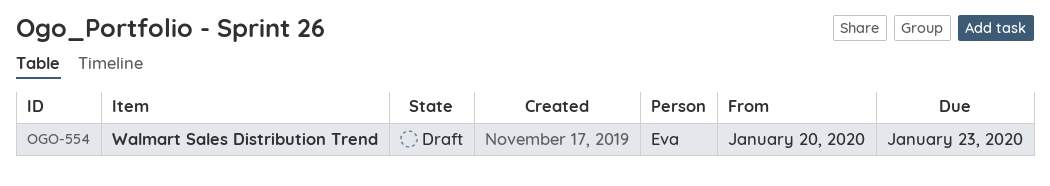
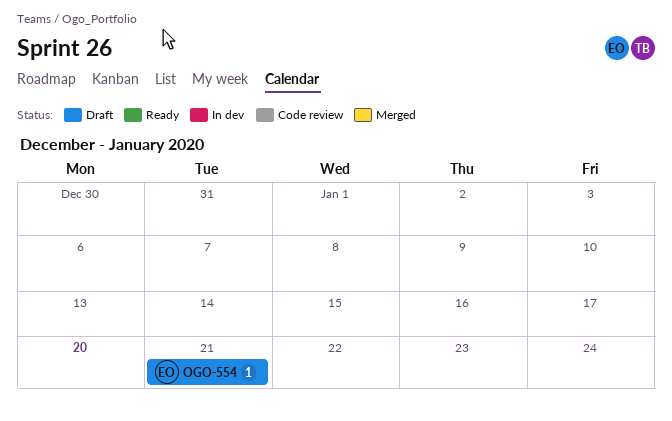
OGO-554, start: Jan 20 -> Jan 21
OGO-554, due: Jan 23 -> Jan 21

